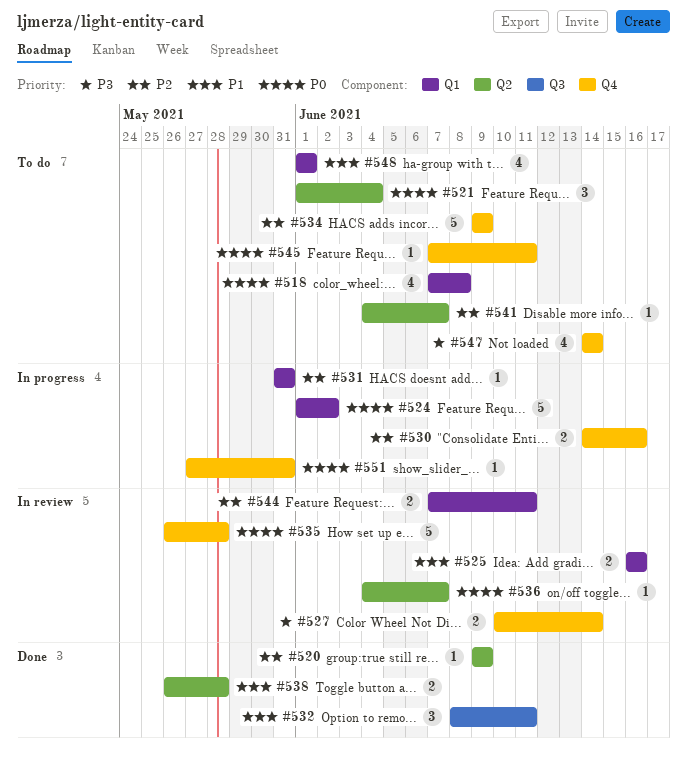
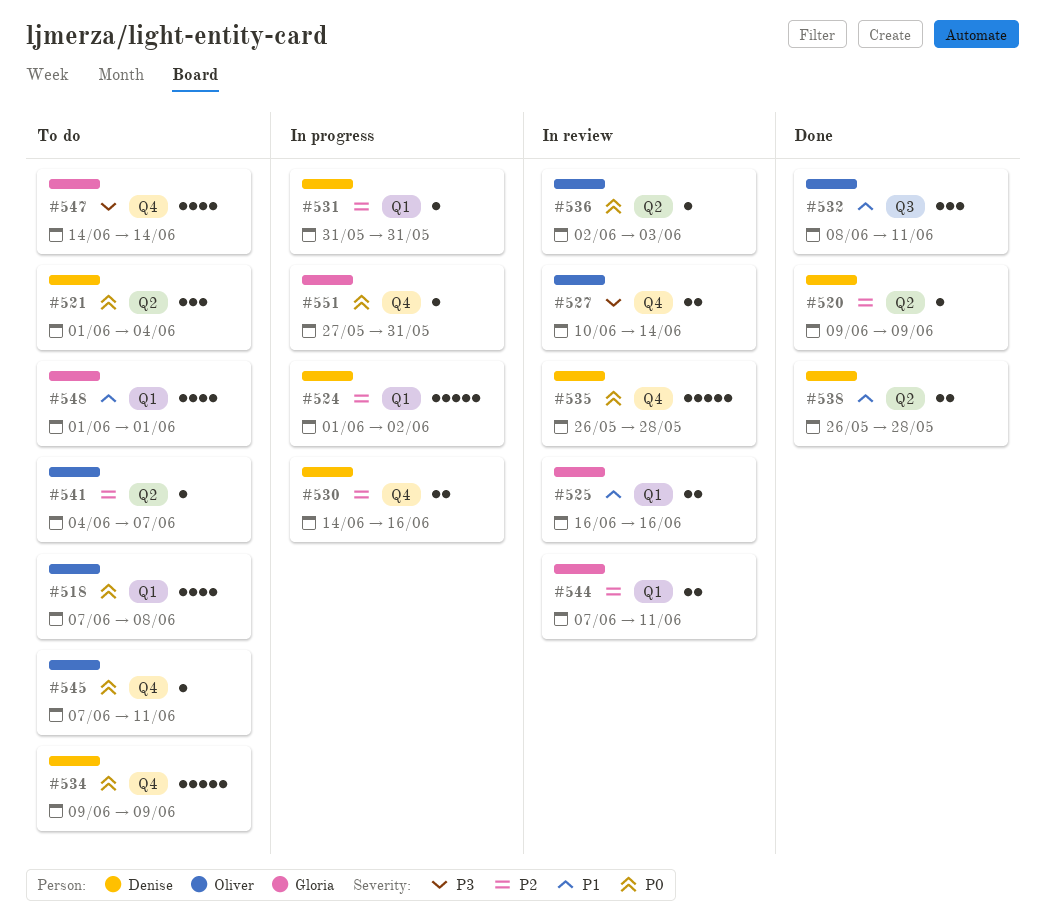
#524, priority: P0 -> P2
#534, priority: P2 -> P0
#536, start: Jun 4 -> Jun 2
#536, due: Jun 7 -> Jun 3

